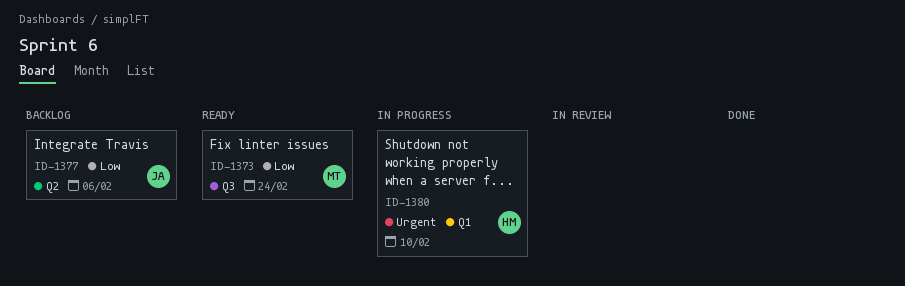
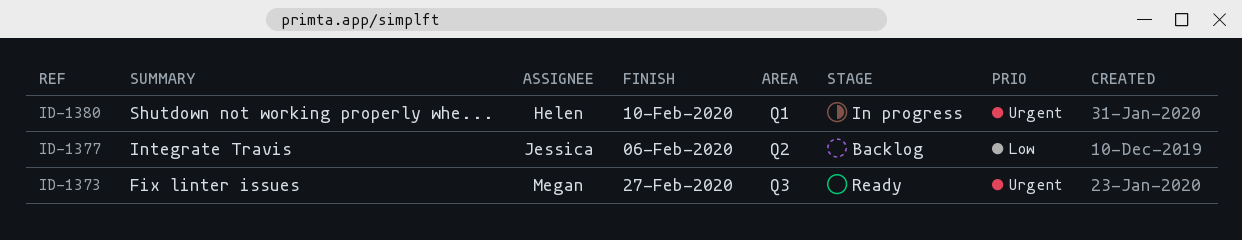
ID-1373, priority: Low -> Urgent
ID-1373, due: Feb 24 -> Feb 27

